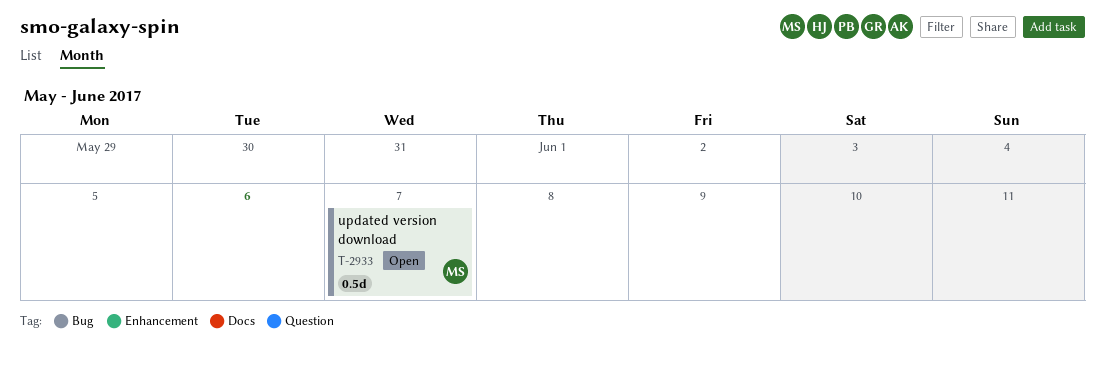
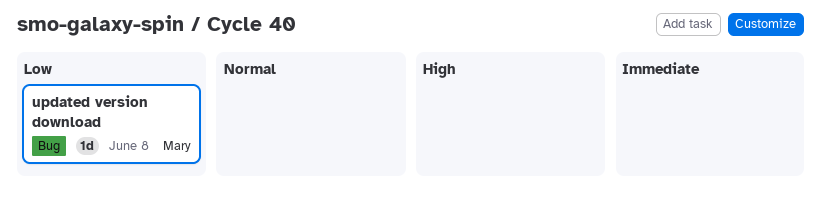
updated version download, estimate: 0.5d -> 1d
updated version download, due: Jun 7 -> Jun 8

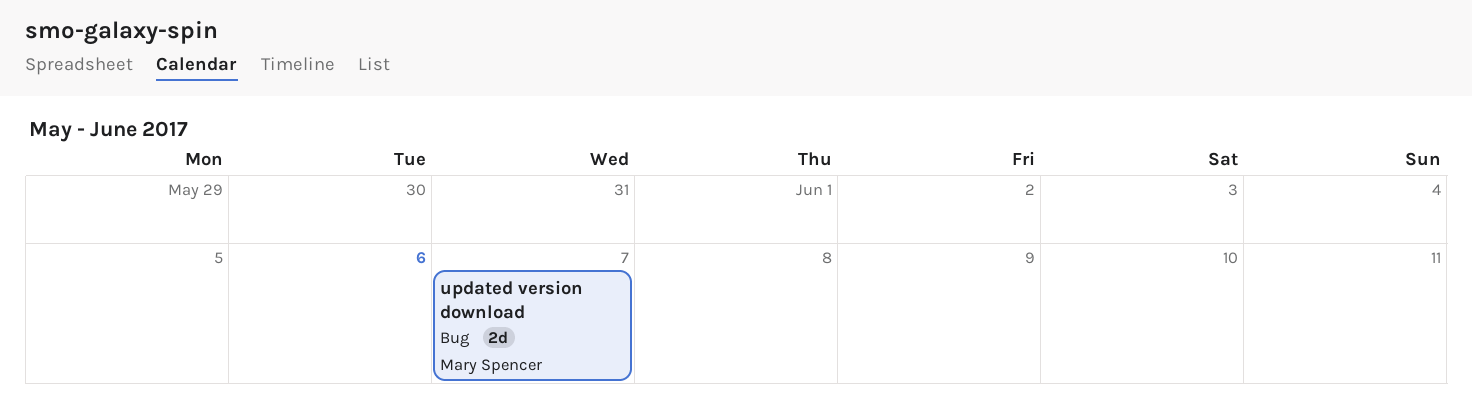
updated version download, estimate: 1d -> 2d
updated version download, due: Jun 8 -> Jun 7

